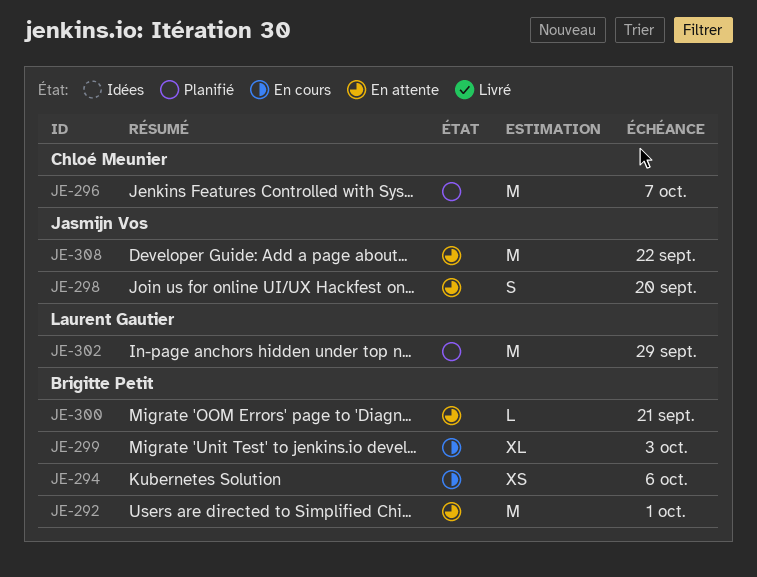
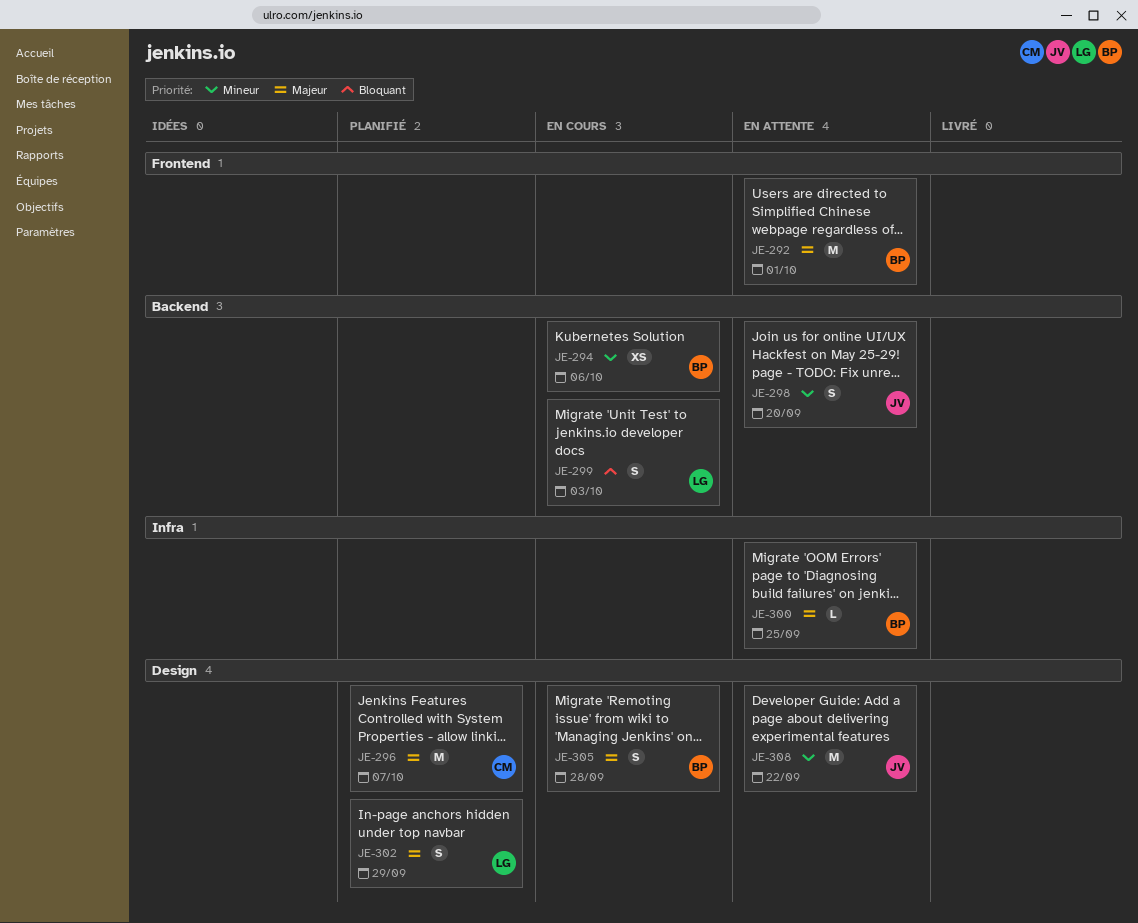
JE-299, owner: Brigitte Petit -> Laurent Gautier
JE-299, estimate: XL -> S
JE-300, due: Sep 21 -> Sep 25
JE-302, estimate: M -> S
JE-305: none -> present

